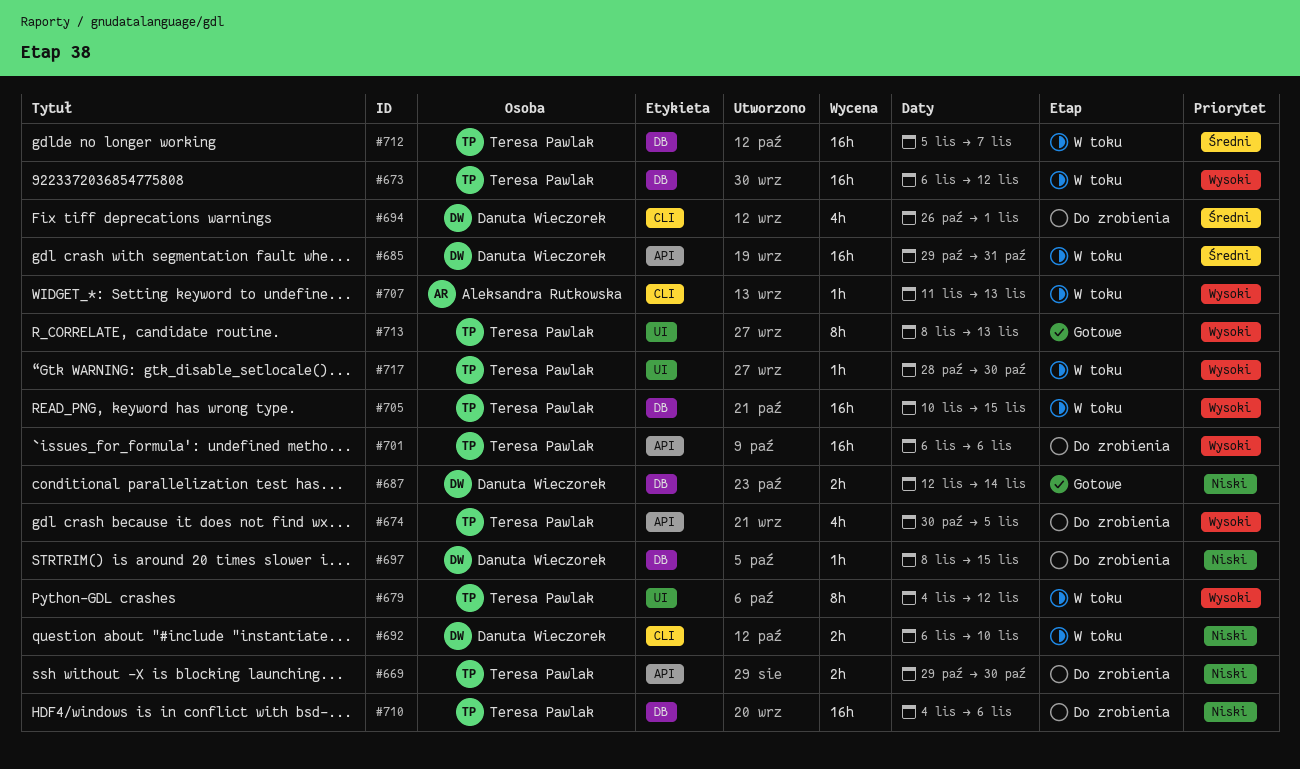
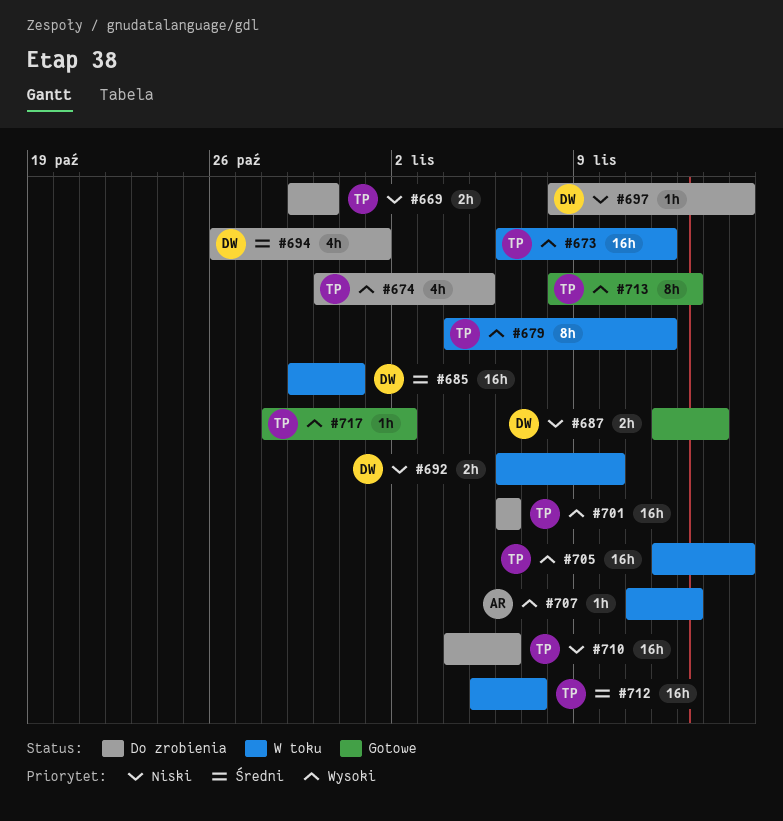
#705, start: Nov 10 -> Nov 12
#717, status: W toku -> Gotowe
#717, due: Oct 30 -> Nov 2

